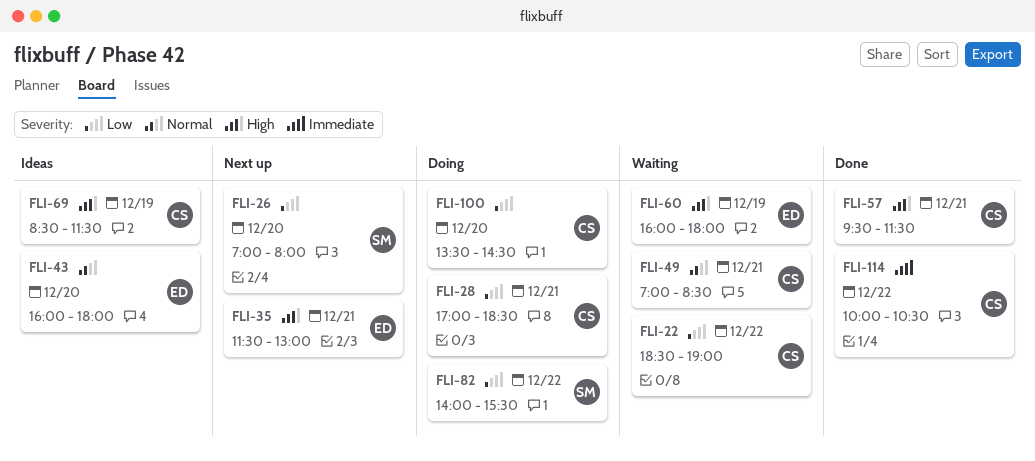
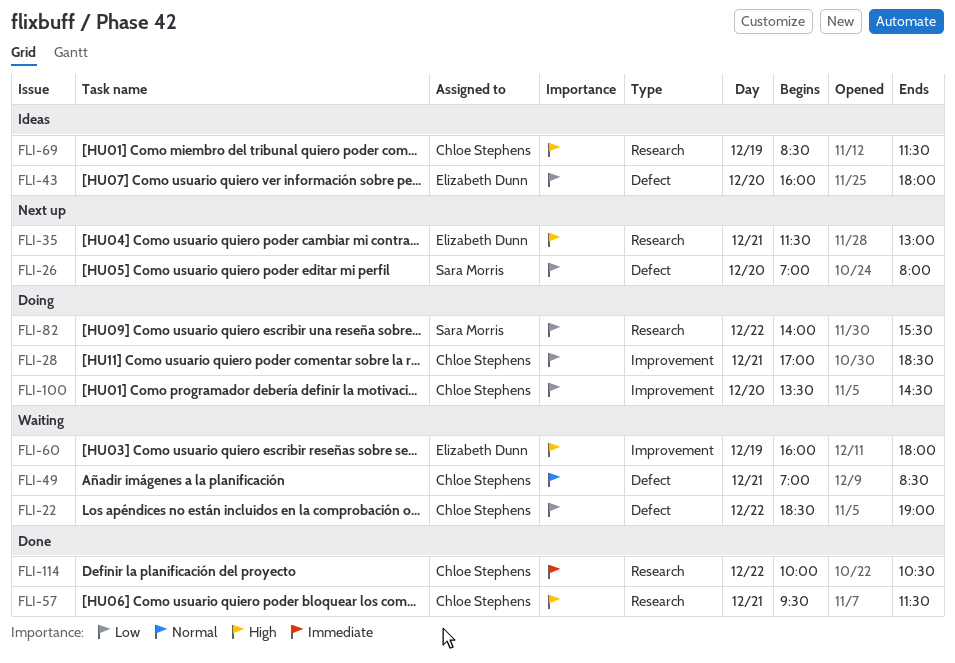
FLI-43, priority: Normal -> Low

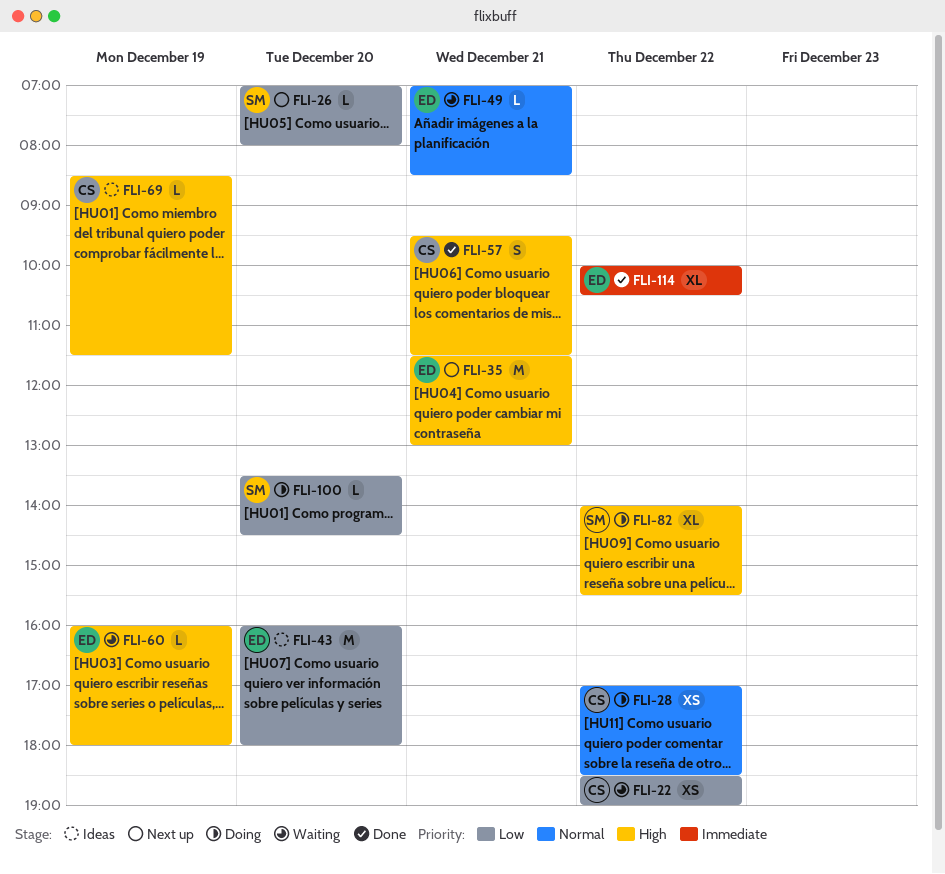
FLI-28, priority: Low -> Normal
FLI-28, day: Dec 21 -> Dec 22
FLI-49, owner: Chloe Stephens -> Elizabeth Dunn
FLI-82, priority: Low -> High
FLI-100, owner: Chloe Stephens -> Sara Morris
FLI-114, owner: Chloe Stephens -> Elizabeth Dunn

